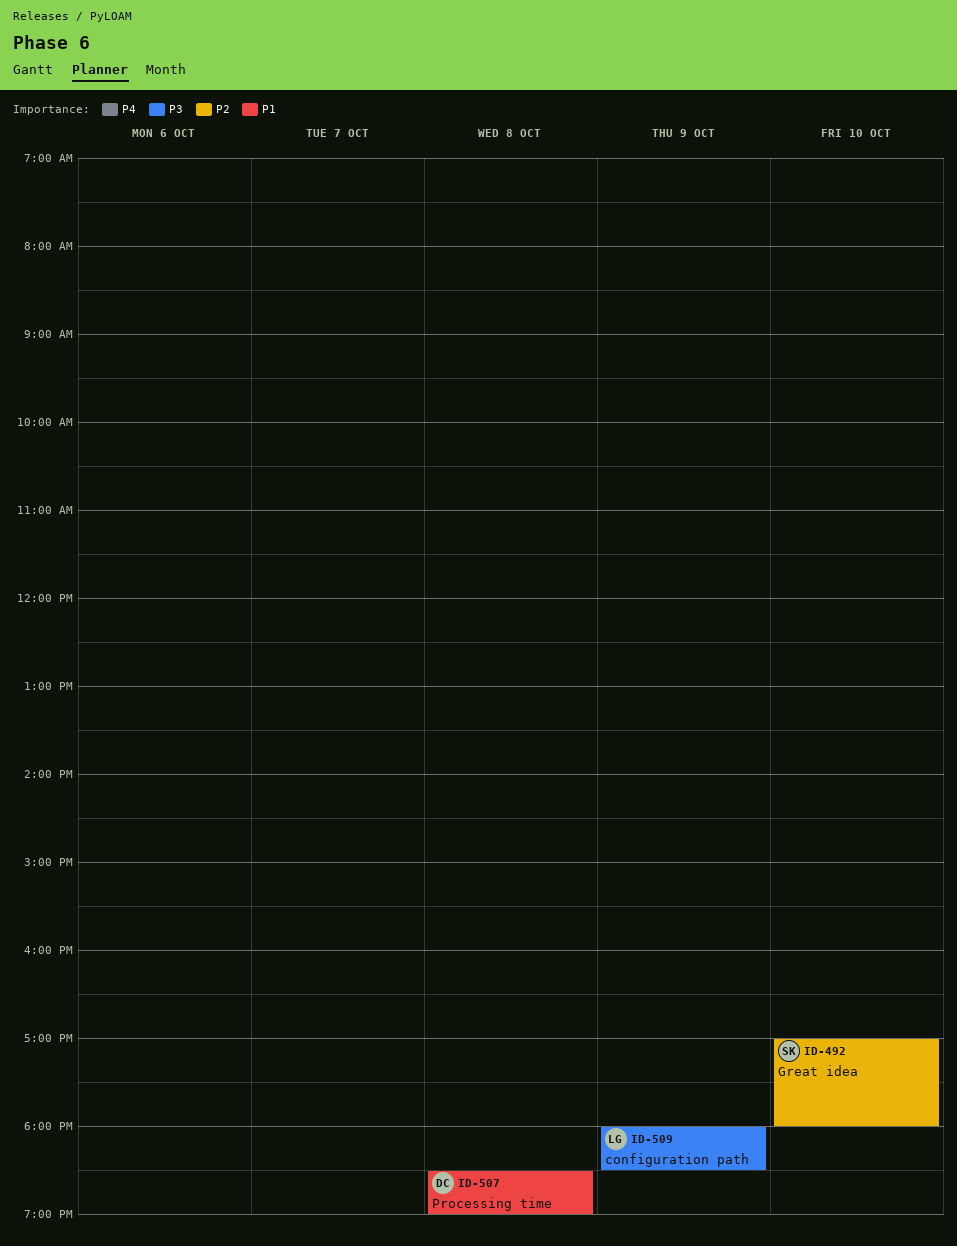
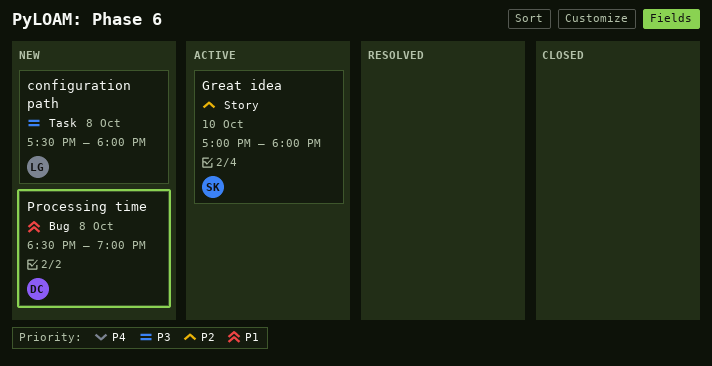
configuration path, day: Oct 9 -> Oct 8
configuration path, begins: 18:00 -> 17:30
configuration path, ends: 18:30 -> 18:00

